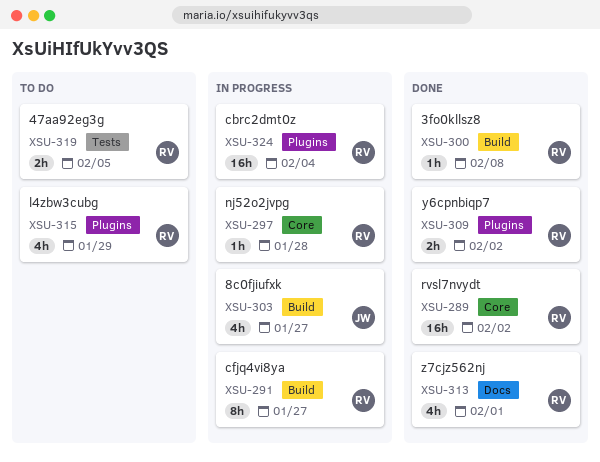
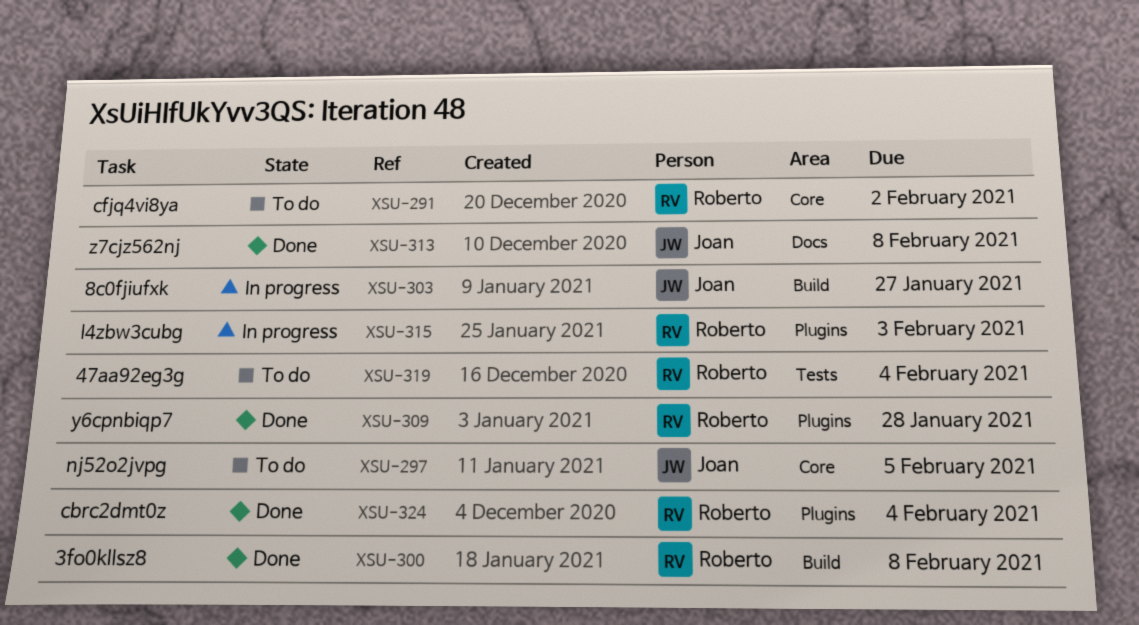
XSU-289: present -> none
XSU-291, status: In progress -> To do
XSU-291, label: Build -> Core
XSU-291, due: Jan 27 -> Feb 2
XSU-297, status: In progress -> To do
XSU-297, owner: Roberto -> Joan
XSU-297, due: Jan 28 -> Feb 5
XSU-309, due: Feb 2 -> Jan 28
XSU-313, owner: Roberto -> Joan
XSU-313, due: Feb 1 -> Feb 8
XSU-315, status: To do -> In progress
XSU-315, due: Jan 29 -> Feb 3
XSU-319, due: Feb 5 -> Feb 4
XSU-324, status: In progress -> Done

